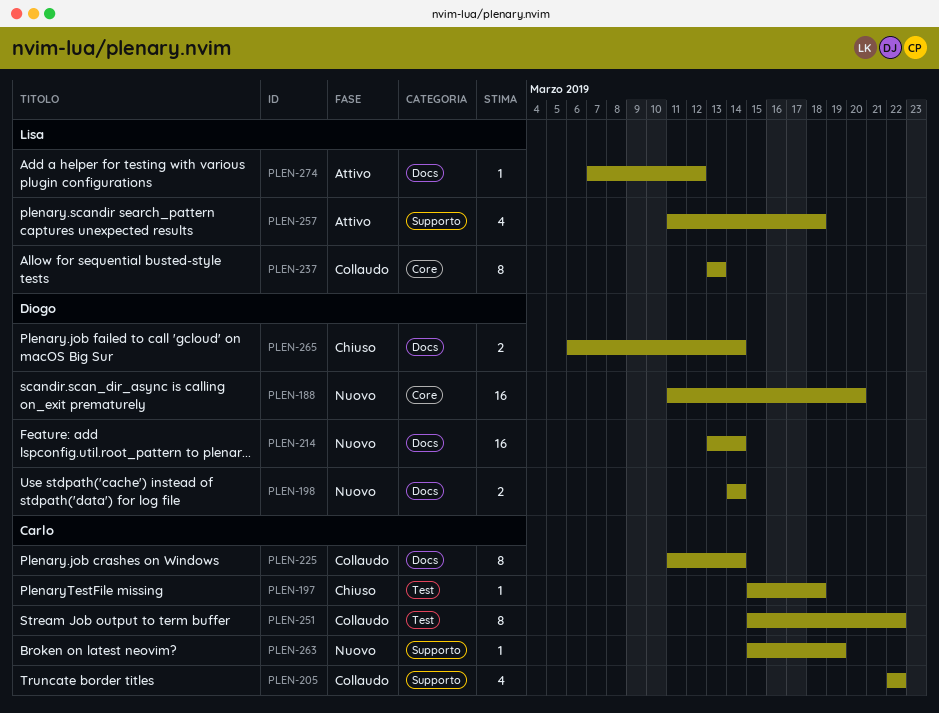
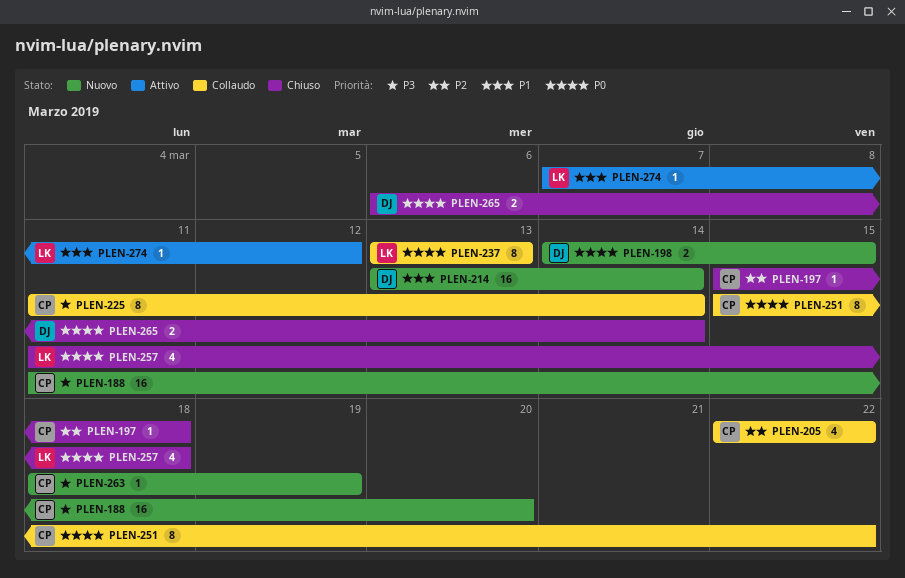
PLEN-188, owner: Diogo -> Carlo
PLEN-198, due: Mar 14 -> Mar 15
PLEN-257, status: Attivo -> Chiuso
PLEN-263, start: Mar 15 -> Mar 18

